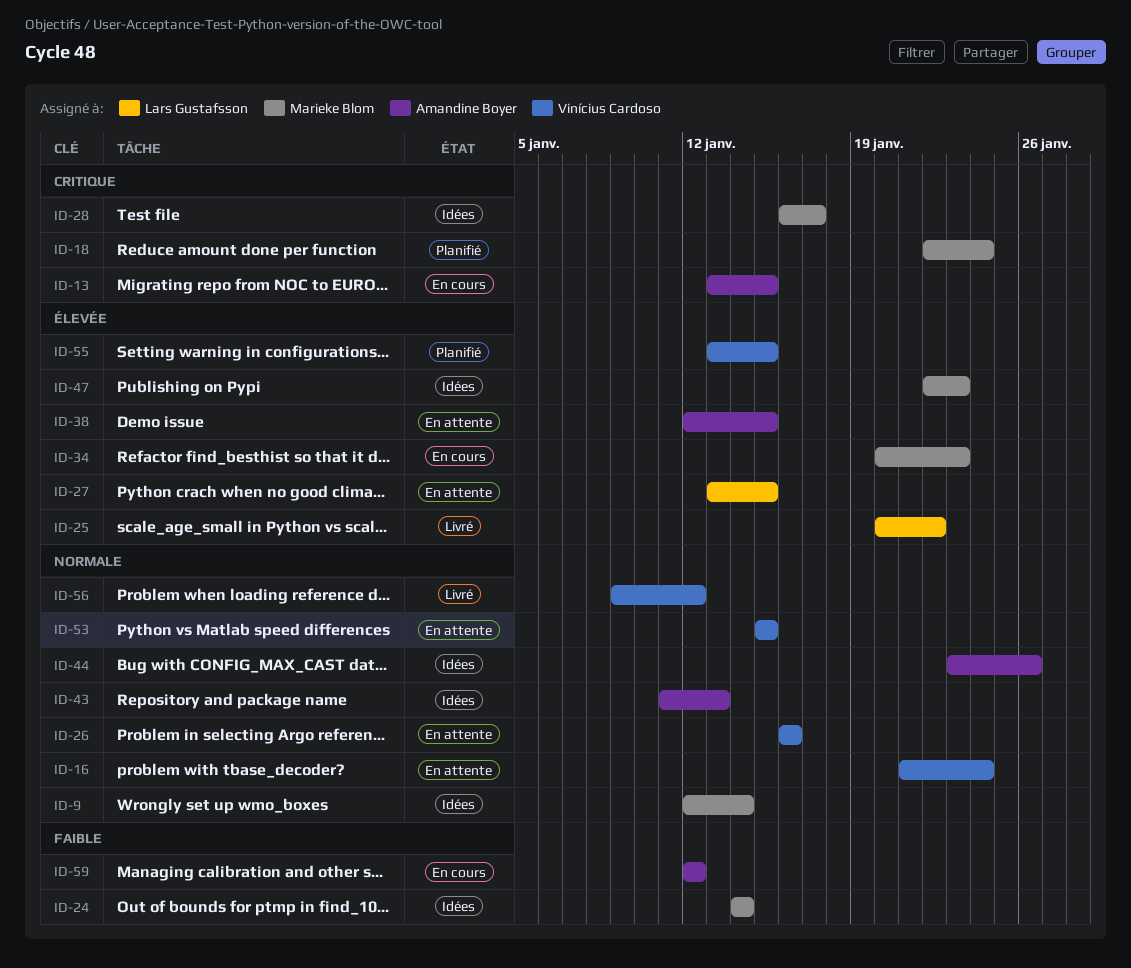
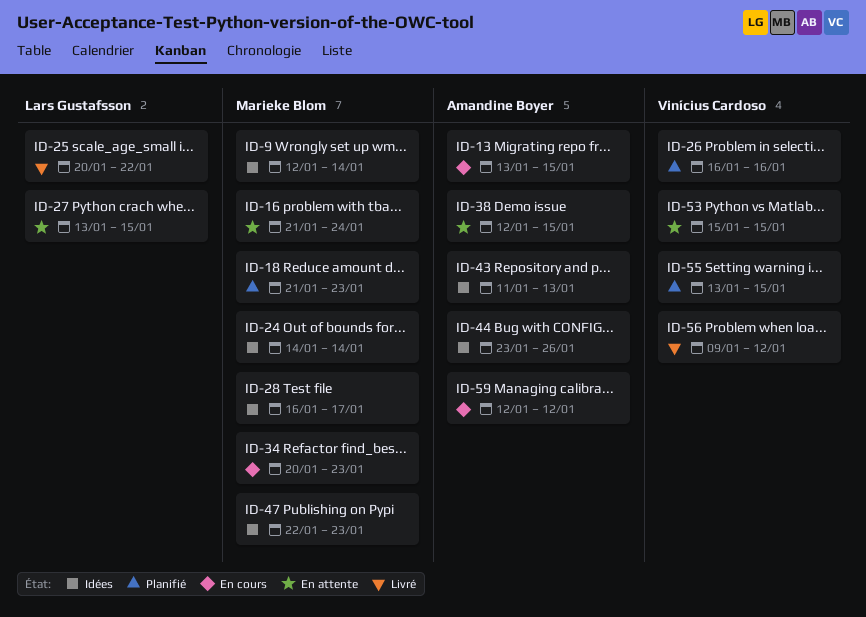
ID-16, owner: Vinícius Cardoso -> Marieke Blom
ID-18, start: Jan 22 -> Jan 21
ID-18, due: Jan 24 -> Jan 23
ID-26, status: En attente -> Planifié

